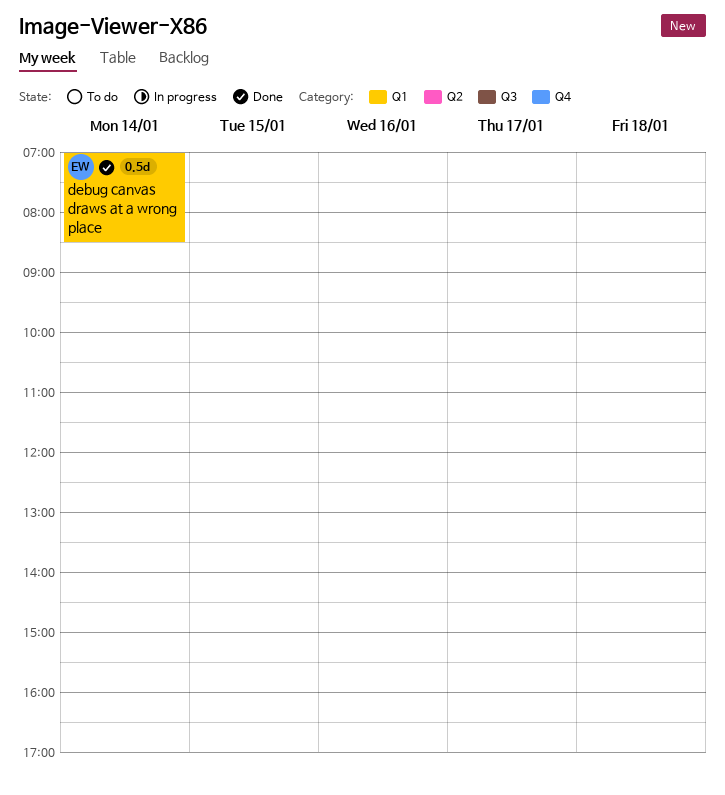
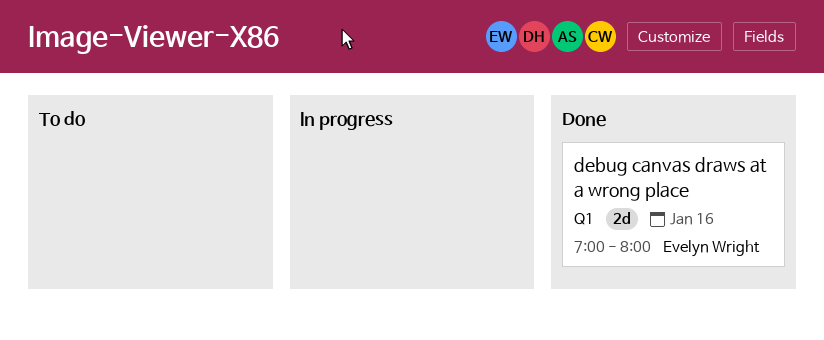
debug canvas draws at a wrong place, estimate: 0.5d -> 2d
debug canvas draws at a wrong place, day: Jan 14 -> Jan 16
debug canvas draws at a wrong place, ends: 08:30 -> 08:00

